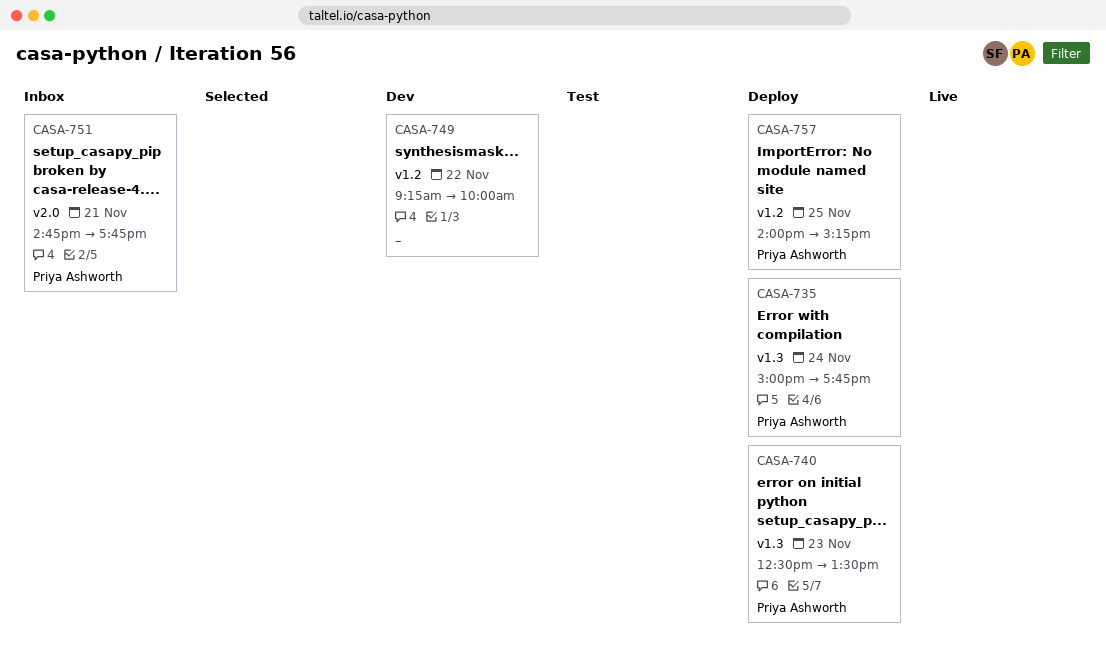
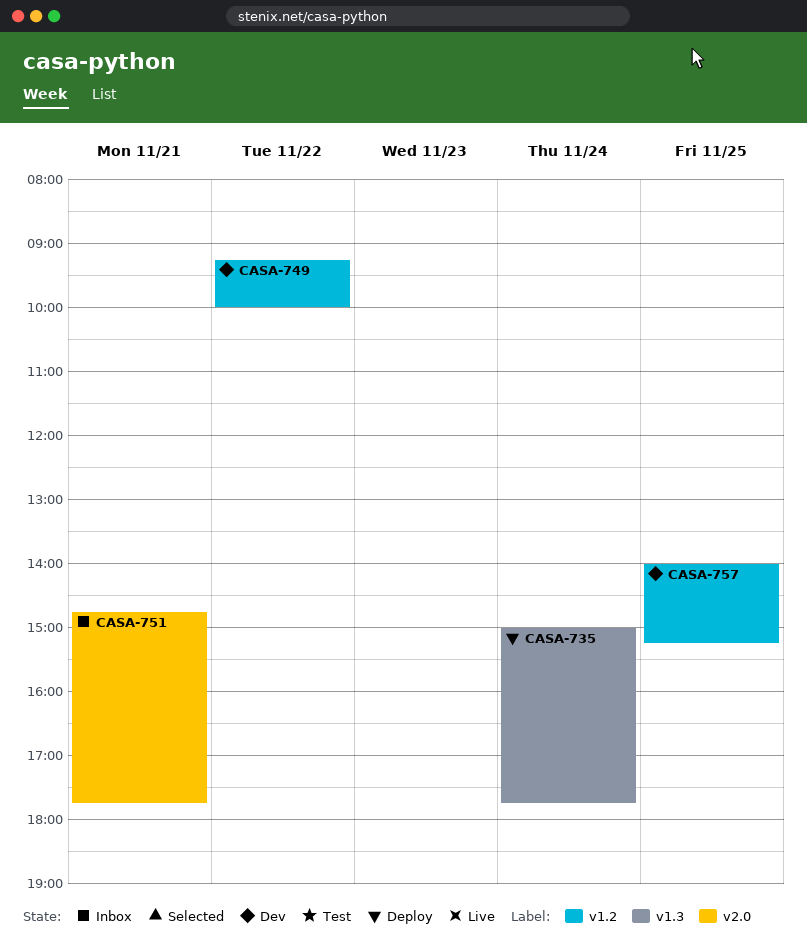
CASA-740: present -> none
CASA-757, status: Deploy -> Dev

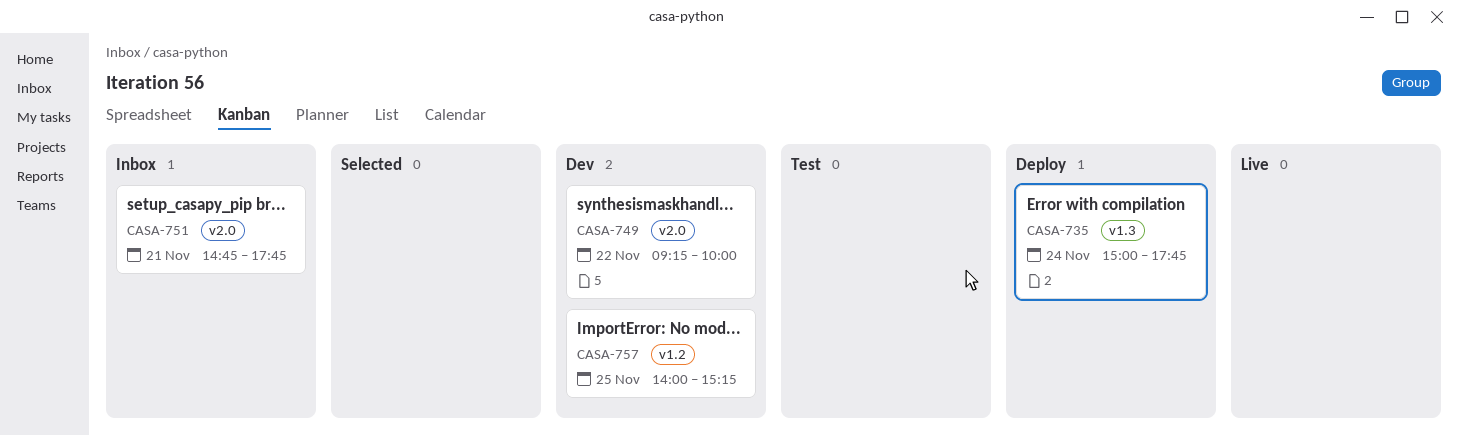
CASA-749, label: v1.2 -> v2.0

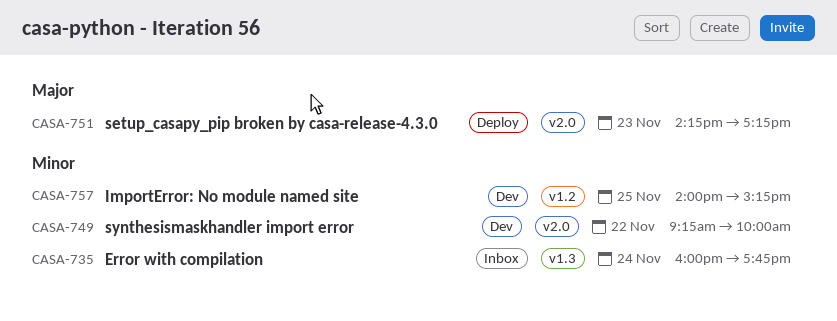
CASA-735, status: Deploy -> Inbox
CASA-735, begins: 15:00 -> 16:00
CASA-751, status: Inbox -> Deploy
CASA-751, day: Nov 21 -> Nov 23
CASA-751, begins: 14:45 -> 14:15
CASA-751, ends: 17:45 -> 17:15

